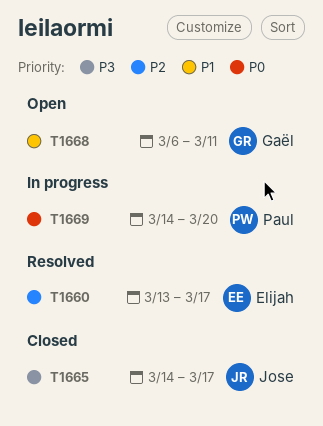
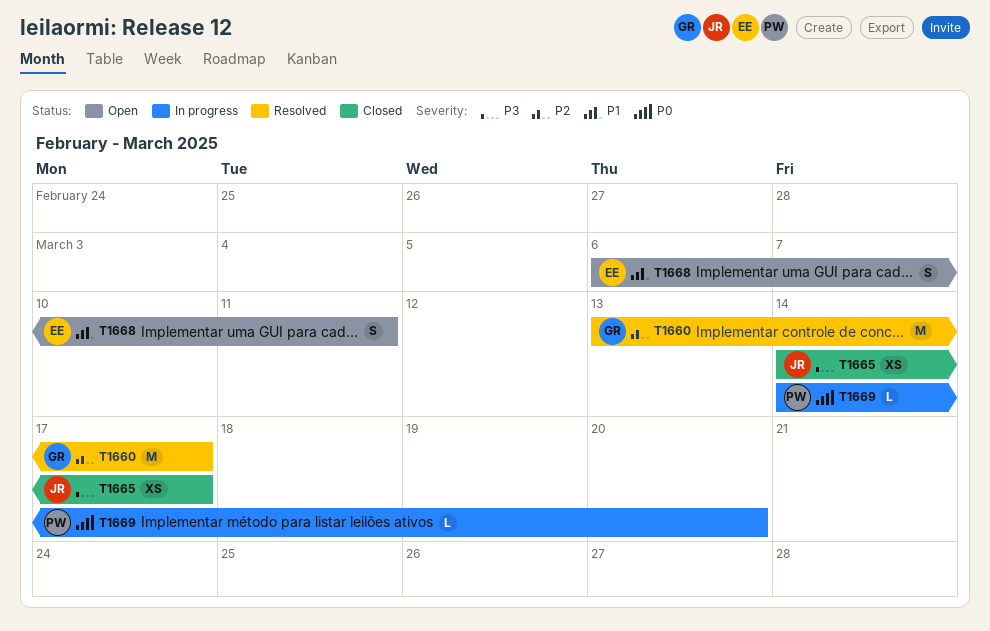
T1660, owner: Elijah -> Gaël
T1668, owner: Gaël -> Elijah

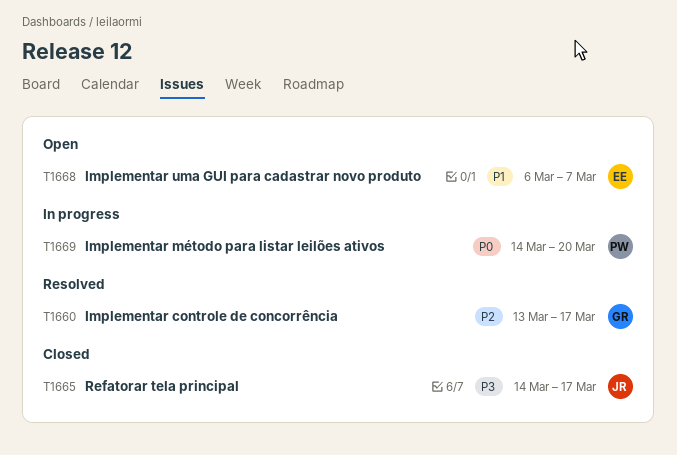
T1668, due: Mar 11 -> Mar 7

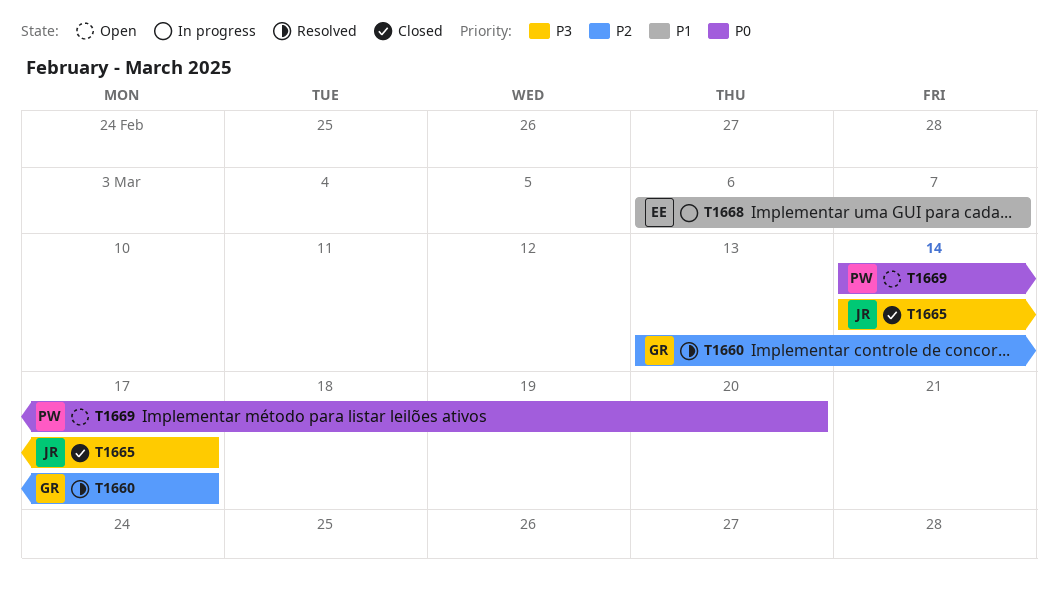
T1668, status: Open -> In progress
T1669, status: In progress -> Open

